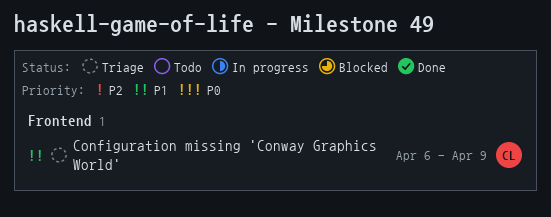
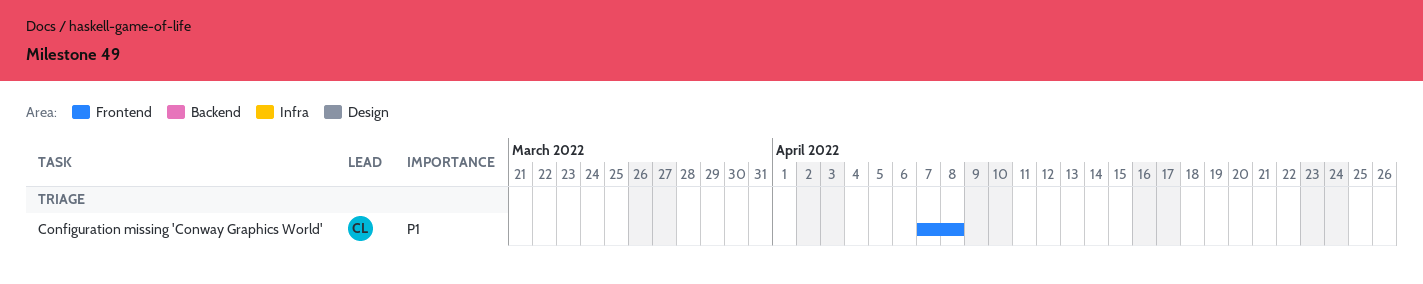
Configuration missing 'Conway Graphics World', start: Apr 6 -> Apr 7
Configuration missing 'Conway Graphics World', due: Apr 9 -> Apr 8

